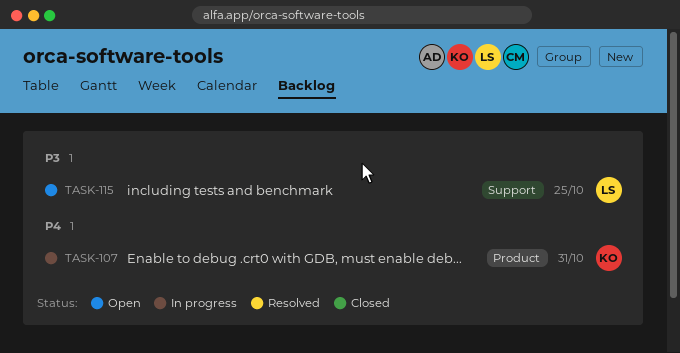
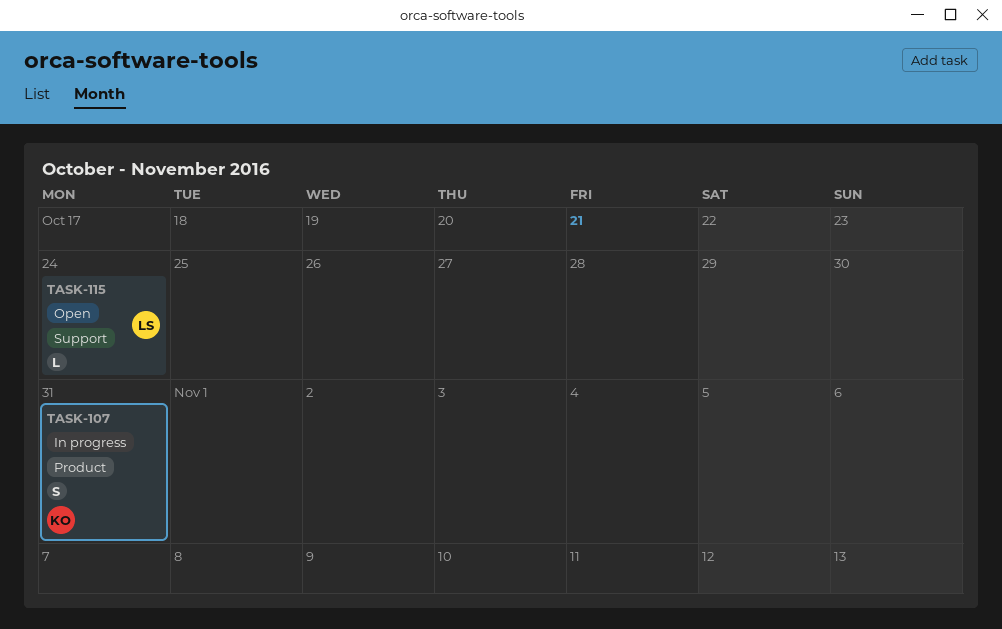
TASK-115, due: Oct 25 -> Oct 24

